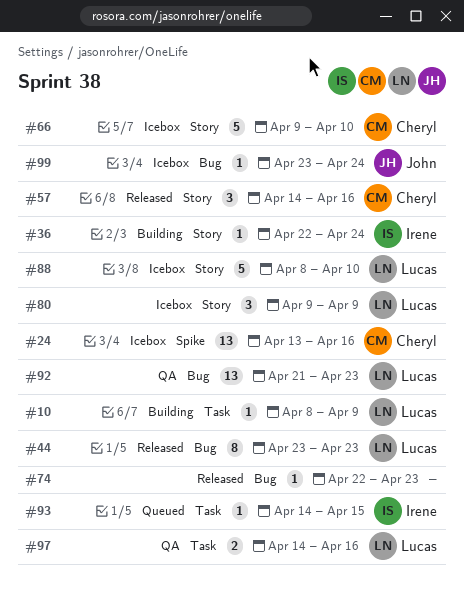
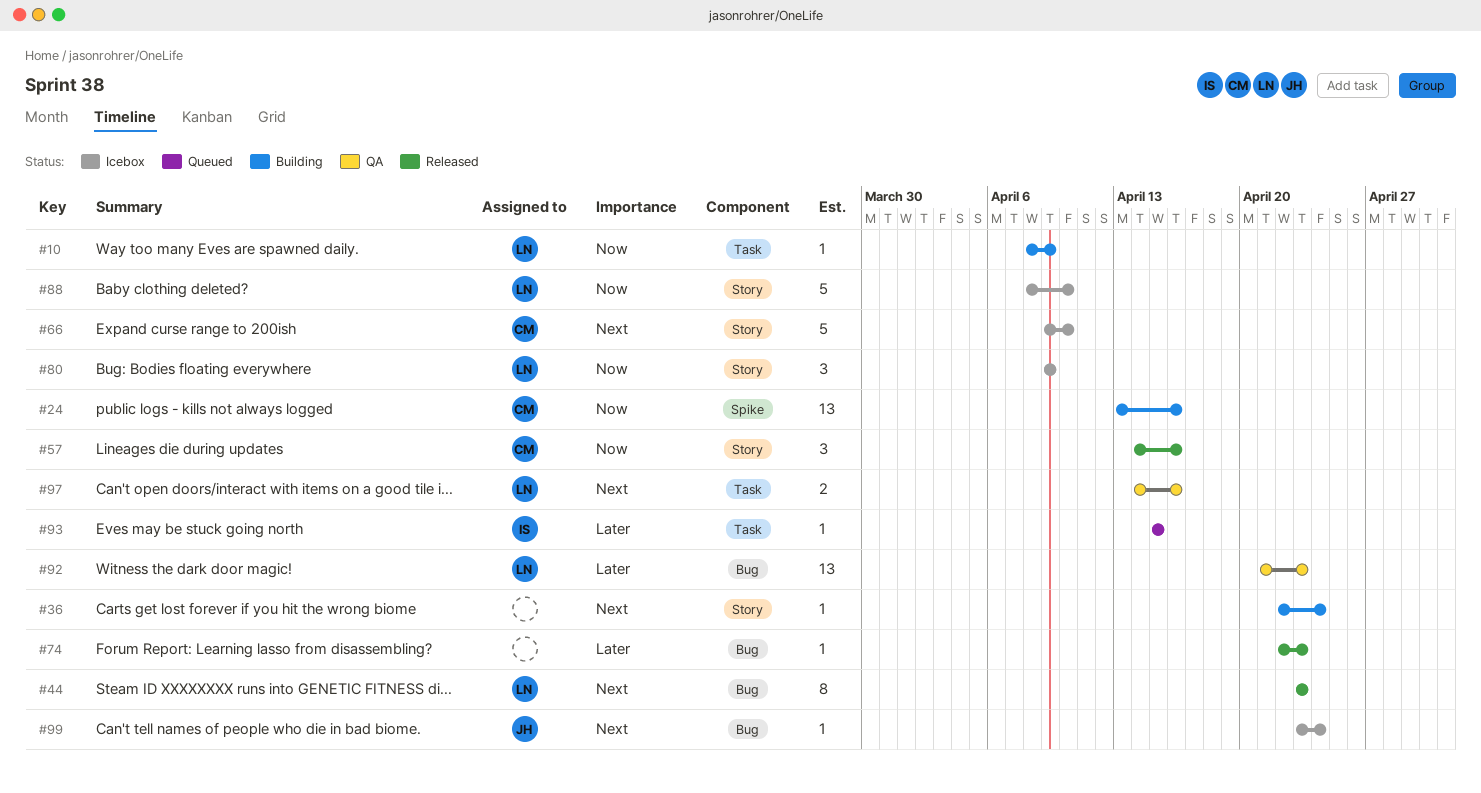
#24, status: Icebox -> Building
#36, owner: Irene -> none
#93, start: Apr 14 -> Apr 15

